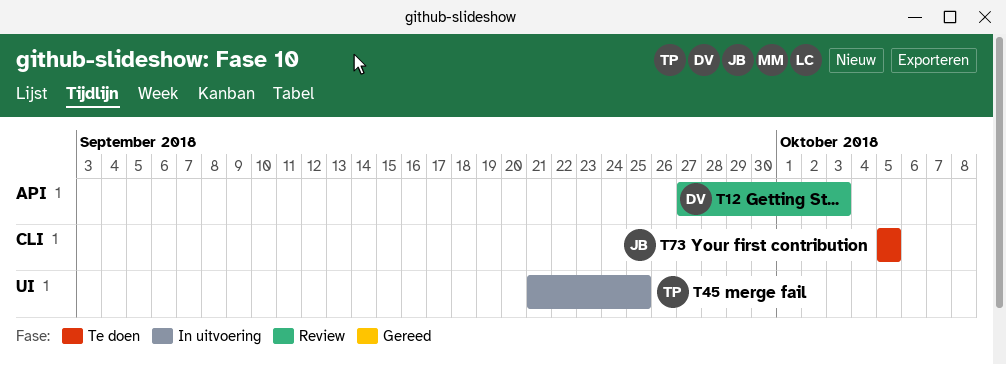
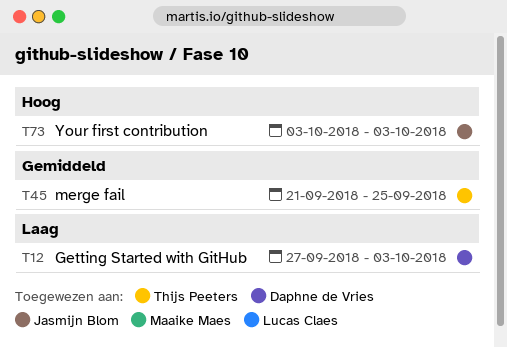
T73, start: Oct 5 -> Oct 3
T73, due: Oct 5 -> Oct 3

